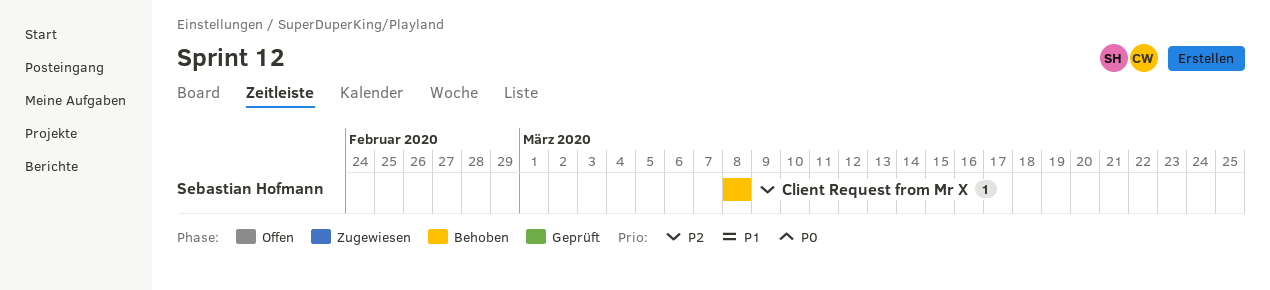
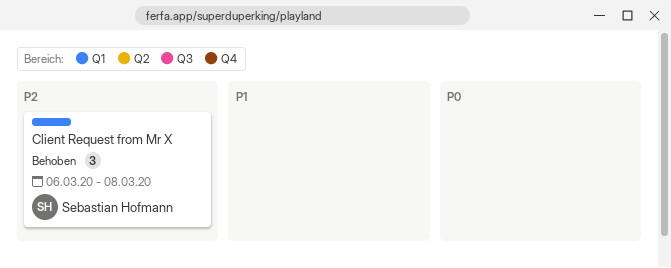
Client Request from Mr X, estimate: 1 -> 3
Client Request from Mr X, start: Mar 8 -> Mar 6

